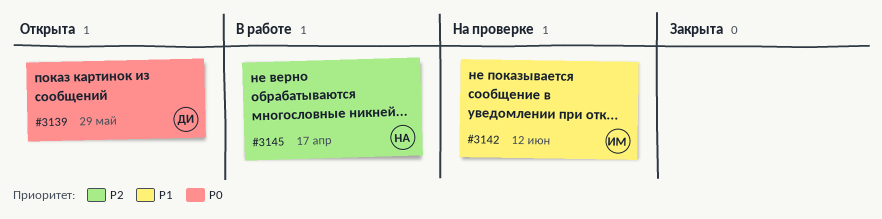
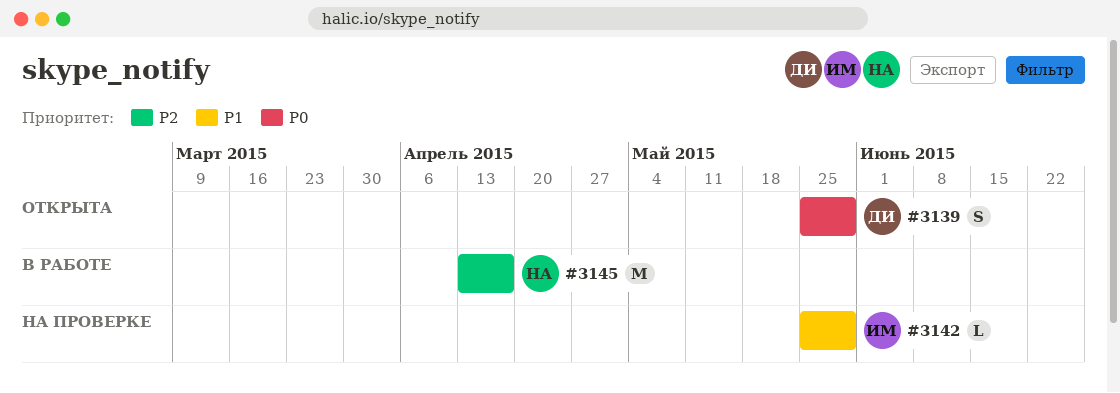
#3142, due: Jun 12 -> May 29

